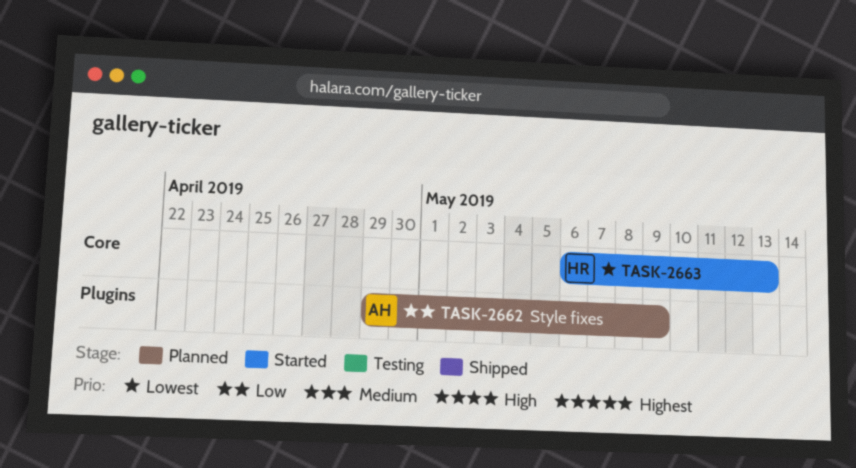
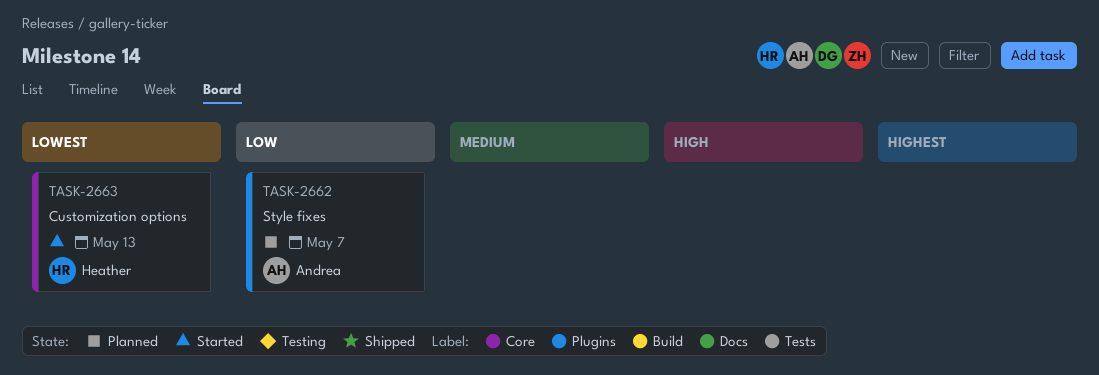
TASK-2662, due: May 9 -> May 7

